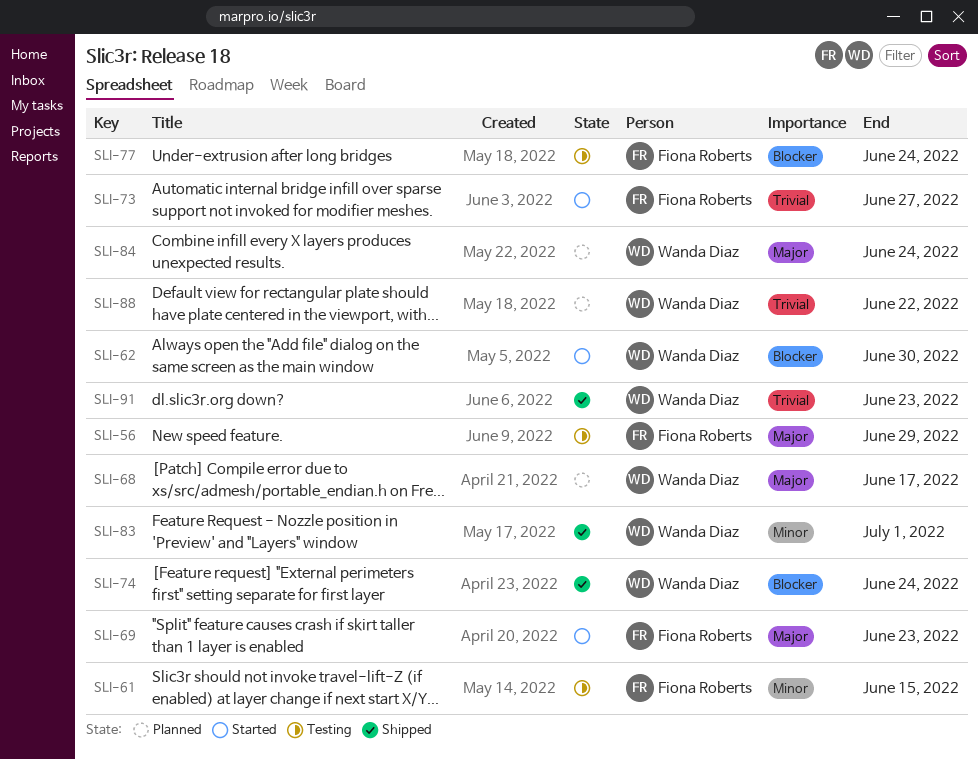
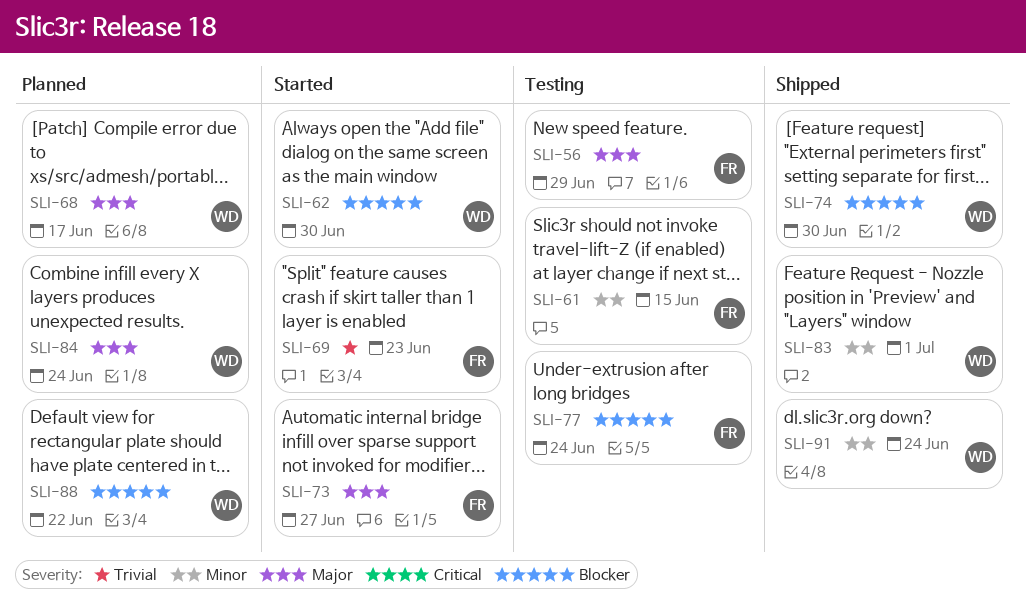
SLI-69, priority: Major -> Trivial
SLI-73, priority: Trivial -> Major
SLI-74, due: Jun 24 -> Jun 30
SLI-88, priority: Trivial -> Blocker
SLI-91, priority: Trivial -> Minor
SLI-91, due: Jun 23 -> Jun 24

